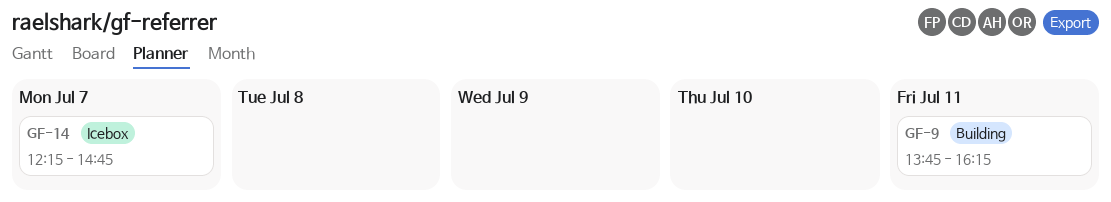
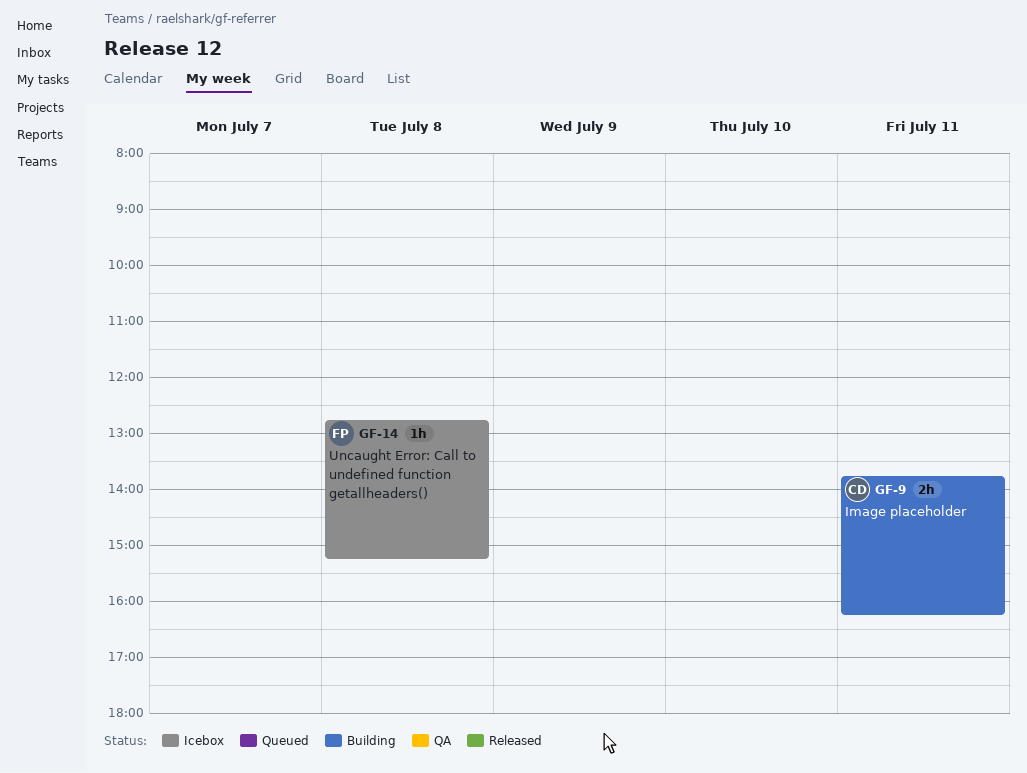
GF-14, day: Jul 7 -> Jul 8
GF-14, begins: 12:15 -> 12:45
GF-14, ends: 14:45 -> 15:15

